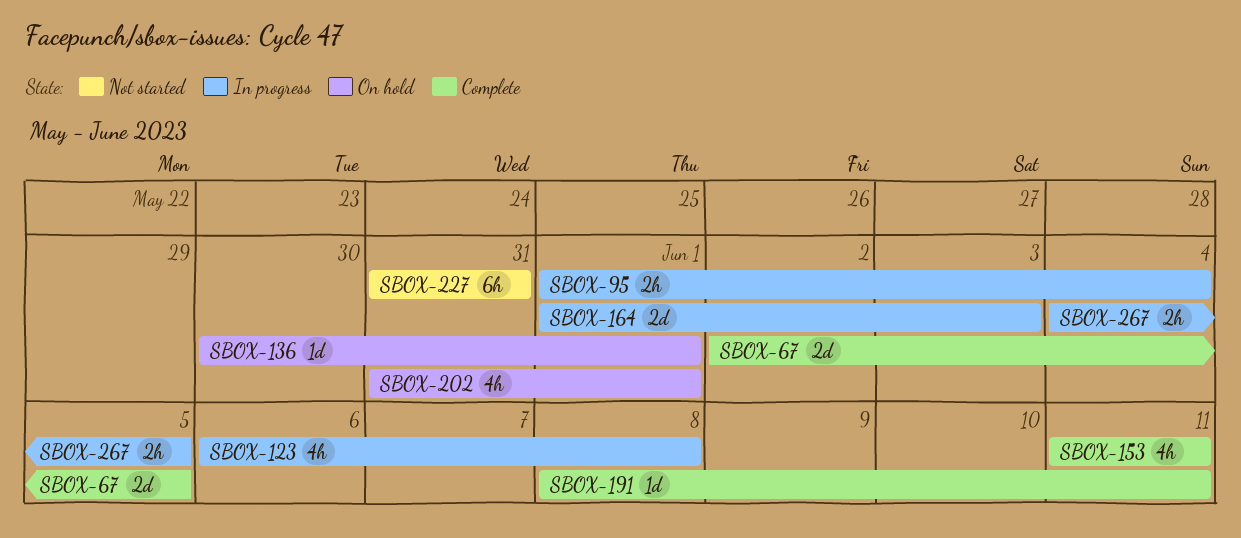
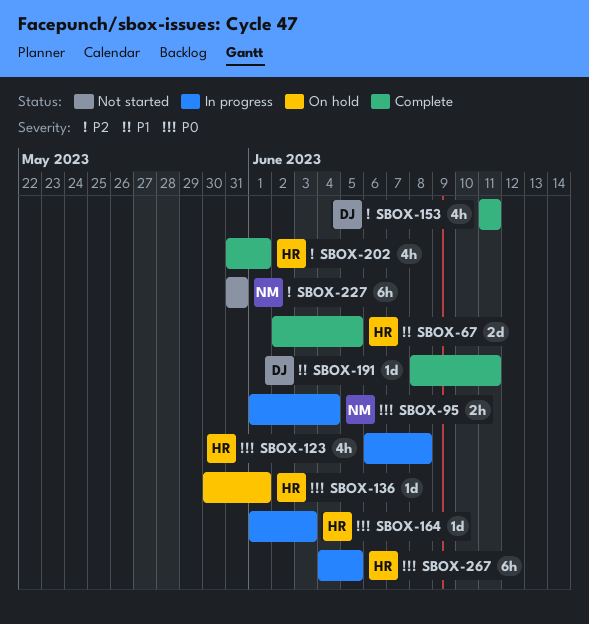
SBOX-164, estimate: 2d -> 1d
SBOX-202, status: On hold -> Complete
SBOX-267, estimate: 2h -> 6h

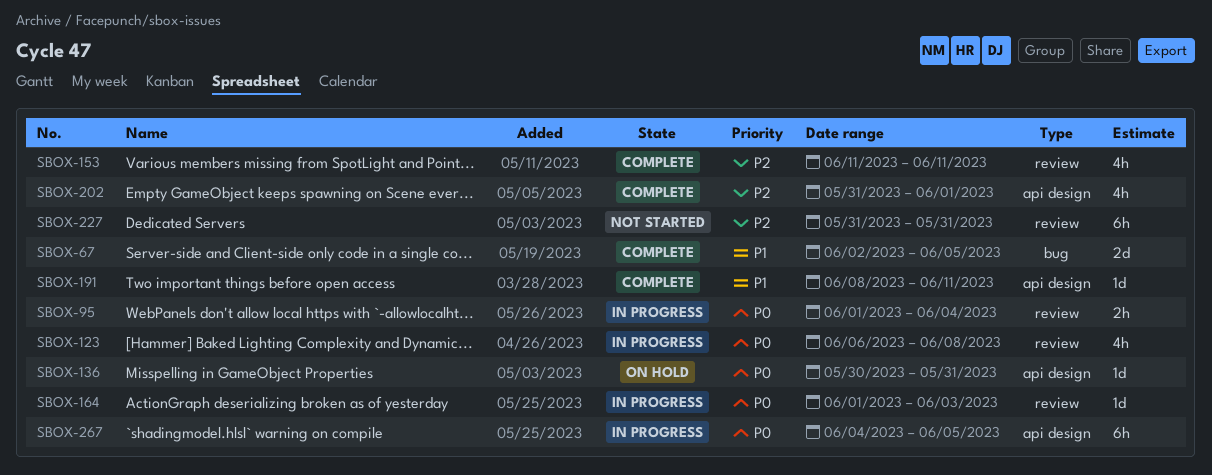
SBOX-136, due: Jun 1 -> May 31

